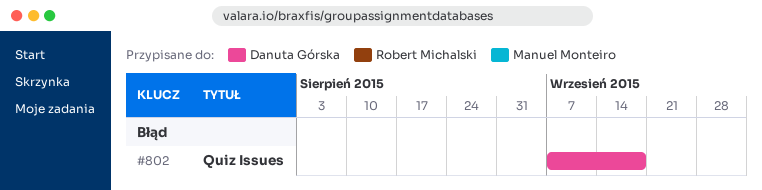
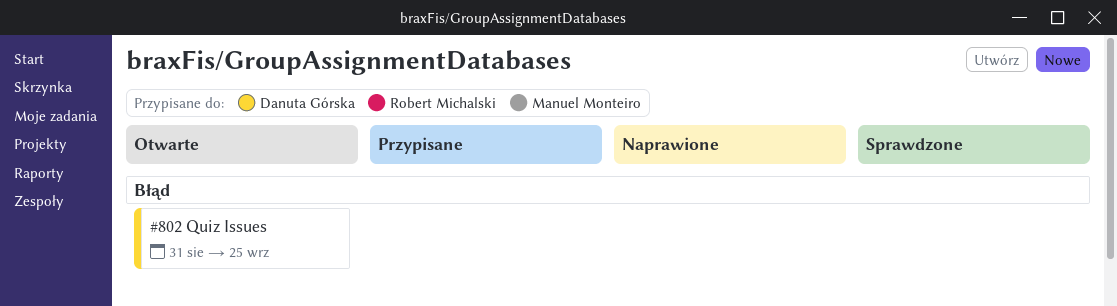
#802, start: Sep 7 -> Aug 31
#802, due: Sep 18 -> Sep 25

